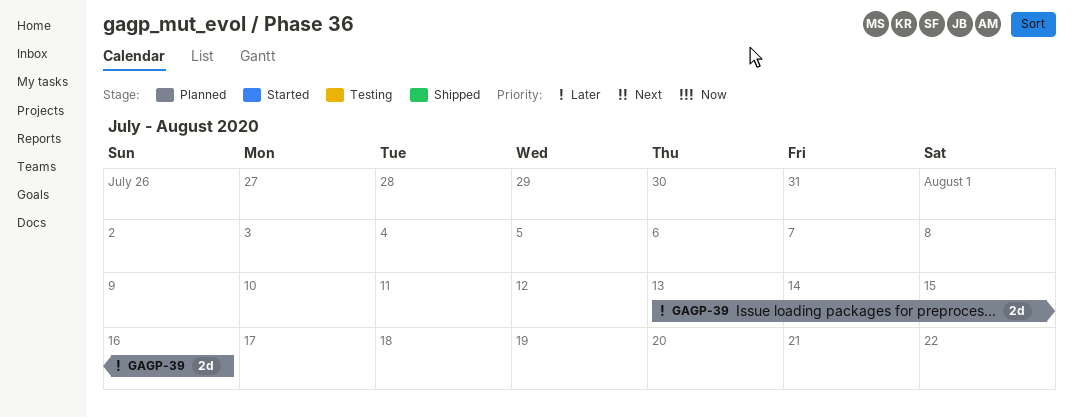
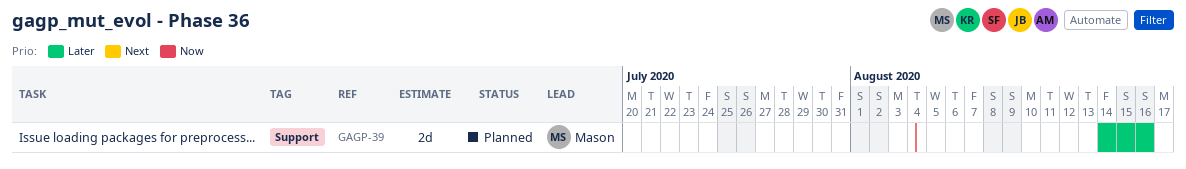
GAGP-39, start: Aug 13 -> Aug 14

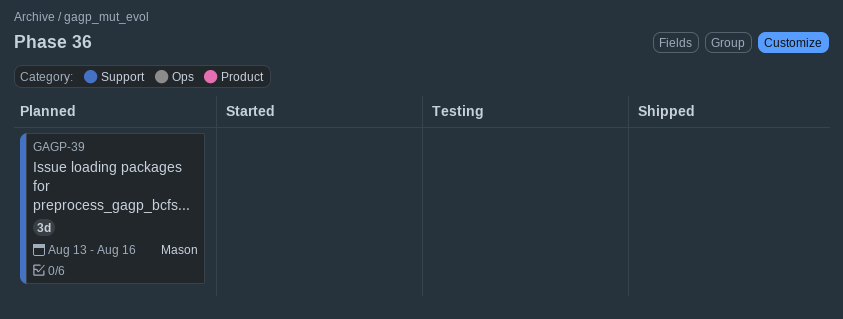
GAGP-39, estimate: 2d -> 3d
GAGP-39, start: Aug 14 -> Aug 13

